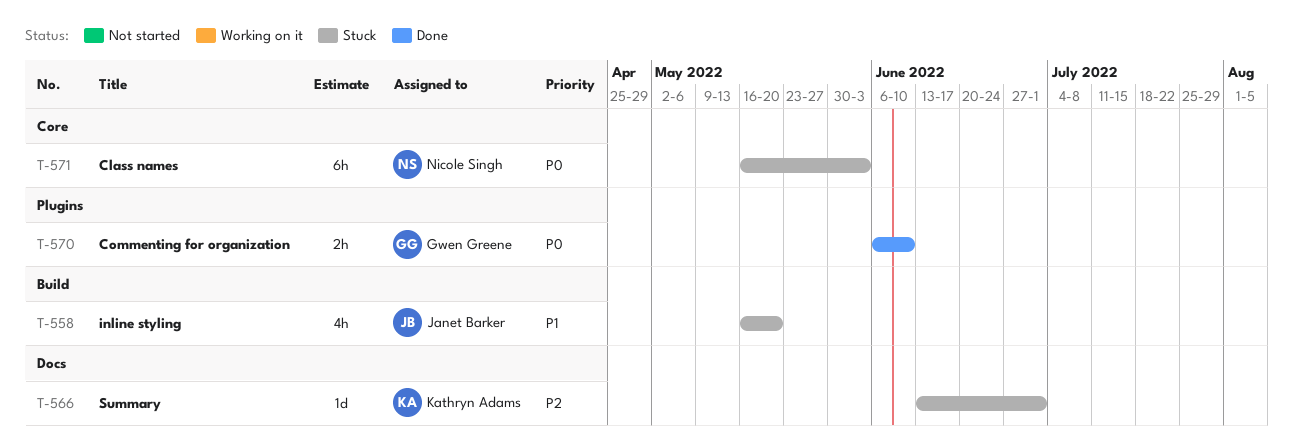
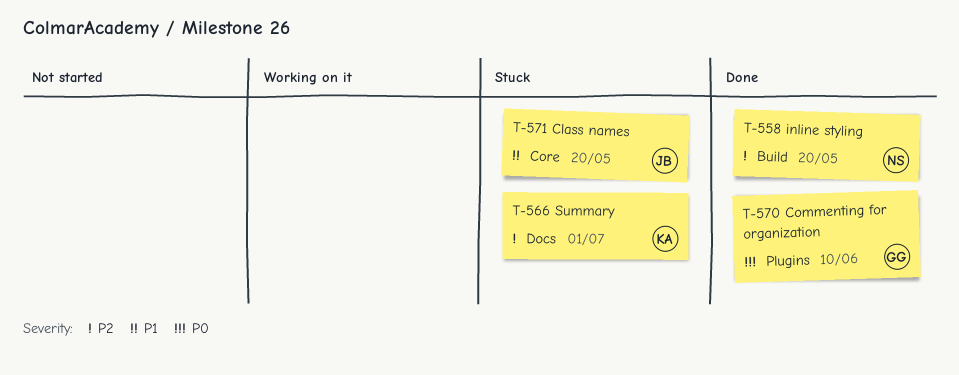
T-558, status: Stuck -> Done
T-558, owner: Janet Barker -> Nicole Singh
T-558, priority: P1 -> P2
T-571, owner: Nicole Singh -> Janet Barker
T-571, priority: P0 -> P1
T-571, due: Jun 3 -> May 20

